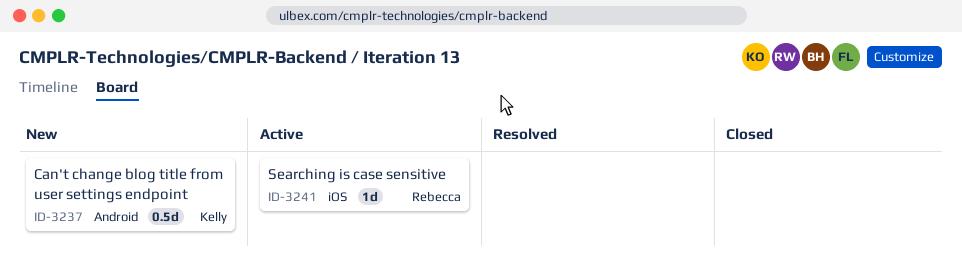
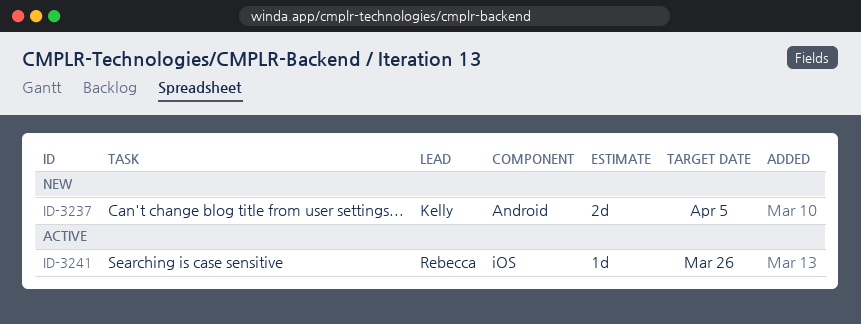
ID-3237, estimate: 0.5d -> 2d

